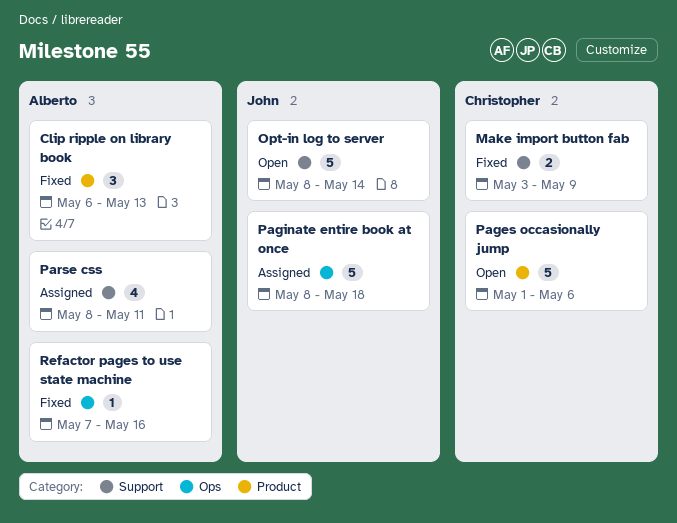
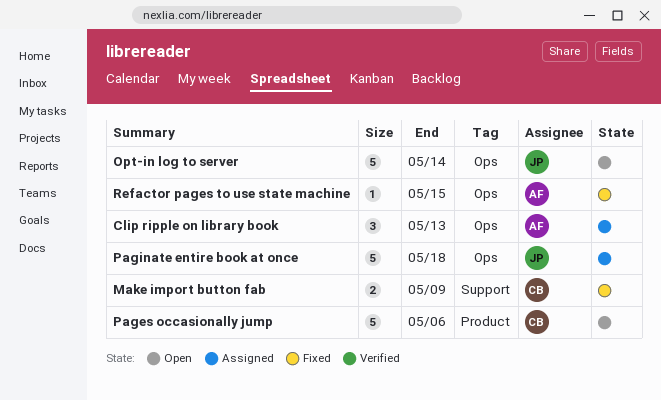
Clip ripple on library book, status: Fixed -> Assigned
Clip ripple on library book, label: Product -> Ops
Opt-in log to server, label: Support -> Ops
Parse css: present -> none
Refactor pages to use state machine, due: May 16 -> May 15

